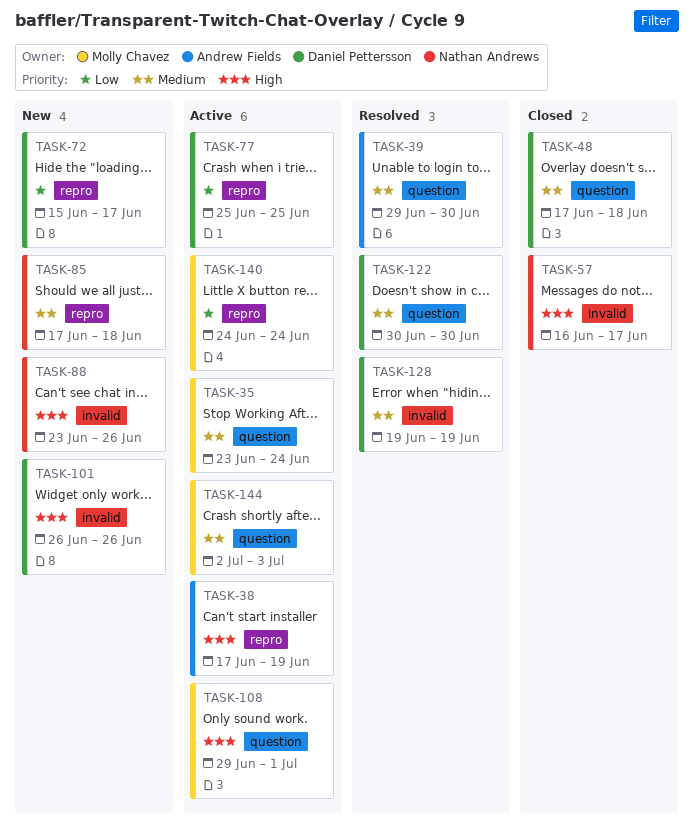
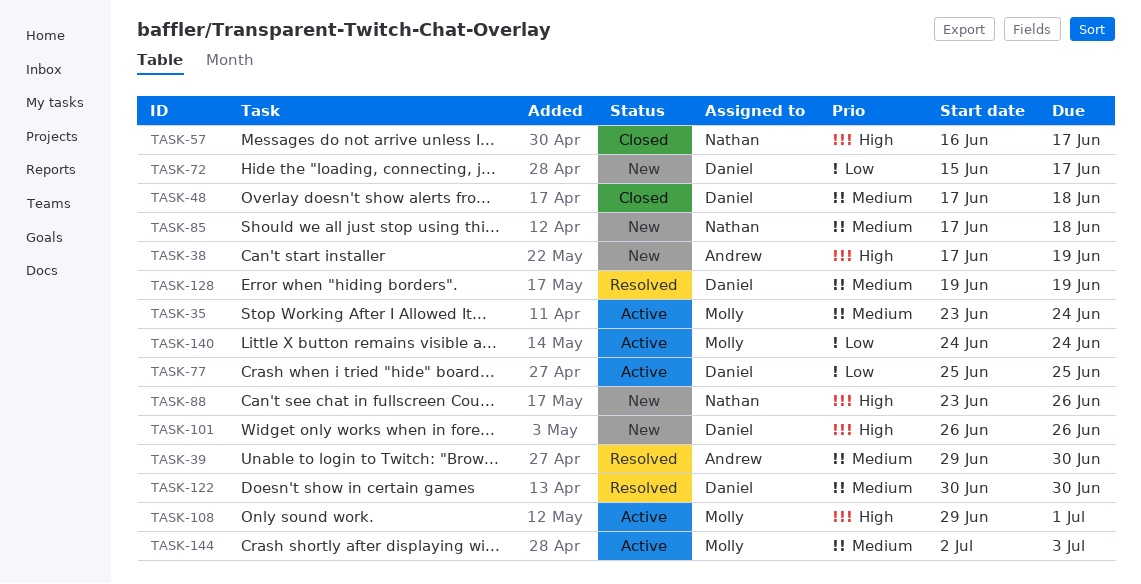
TASK-38, status: Active -> New

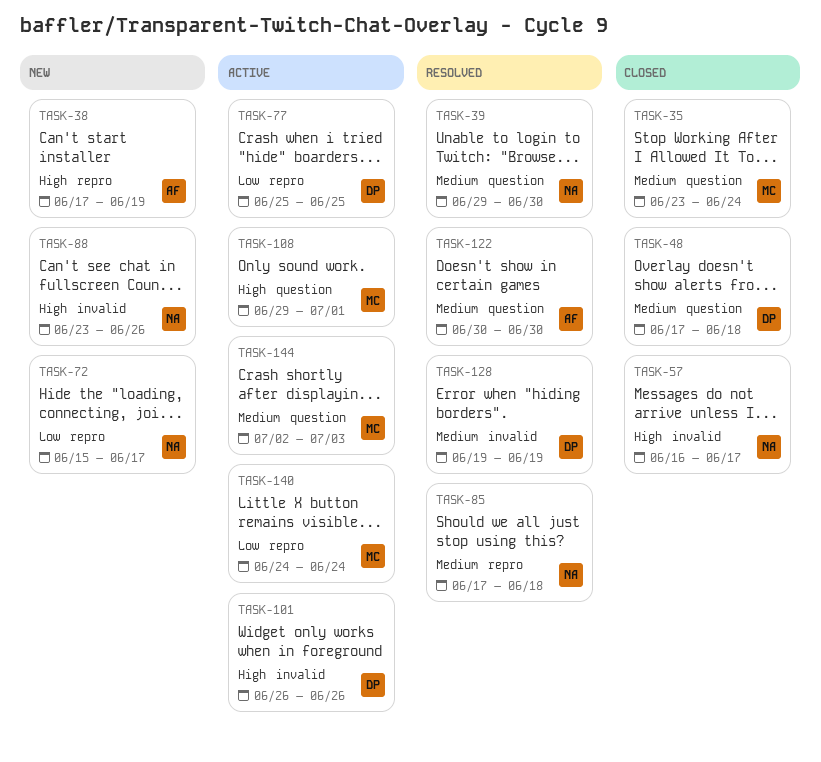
TASK-35, status: Active -> Closed
TASK-39, owner: Andrew -> Nathan
TASK-72, owner: Daniel -> Nathan
TASK-85, status: New -> Resolved
TASK-101, status: New -> Active
TASK-122, owner: Daniel -> Andrew

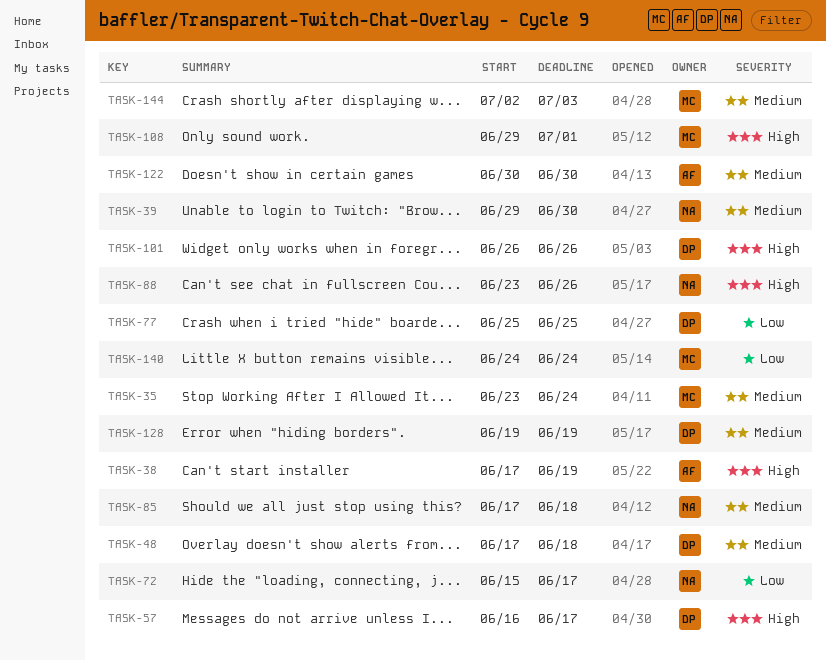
TASK-57, owner: NA -> DP

